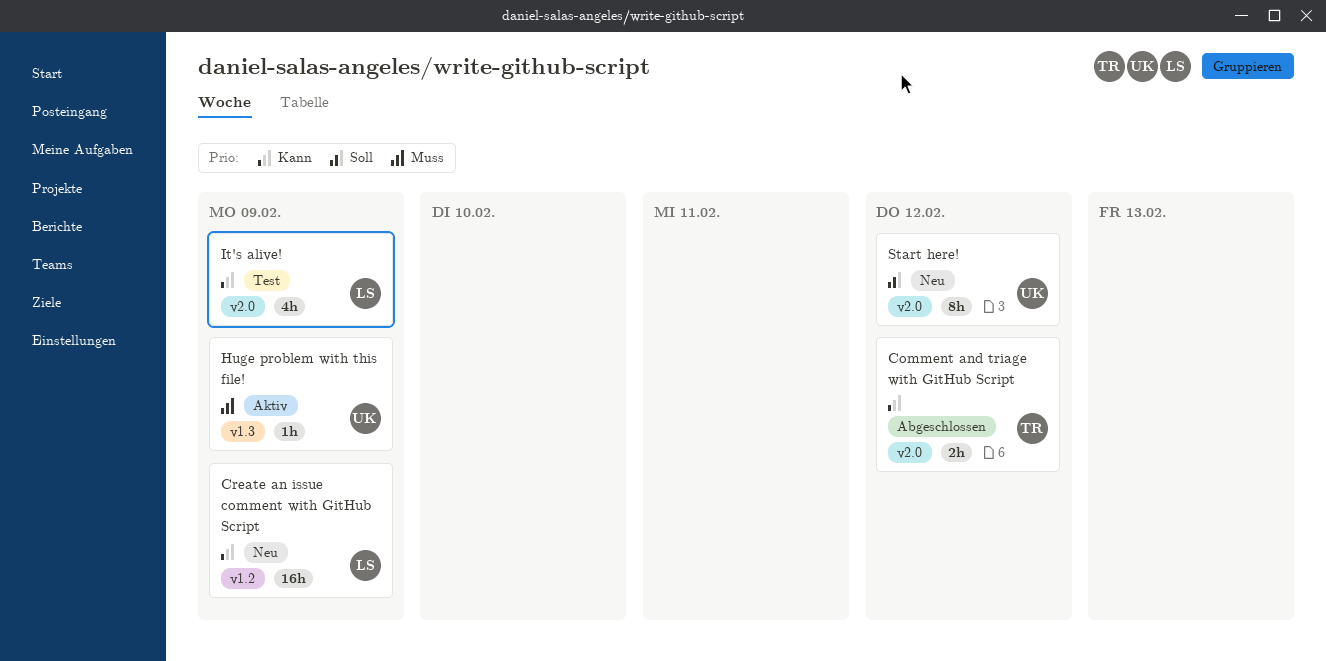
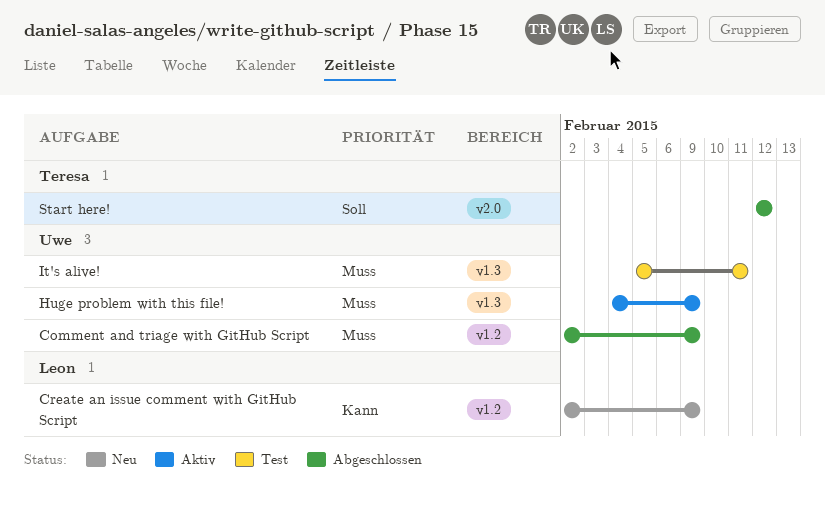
Comment and triage with GitHub Script, owner: Teresa -> Uwe
Comment and triage with GitHub Script, priority: Kann -> Muss
Comment and triage with GitHub Script, label: v2.0 -> v1.2
Comment and triage with GitHub Script, due: Feb 12 -> Feb 9
It's alive!, owner: Leon -> Uwe
It's alive!, priority: Kann -> Muss
It's alive!, label: v2.0 -> v1.3
It's alive!, due: Feb 9 -> Feb 11
Start here!, status: Neu -> Abgeschlossen
Start here!, owner: Uwe -> Teresa

